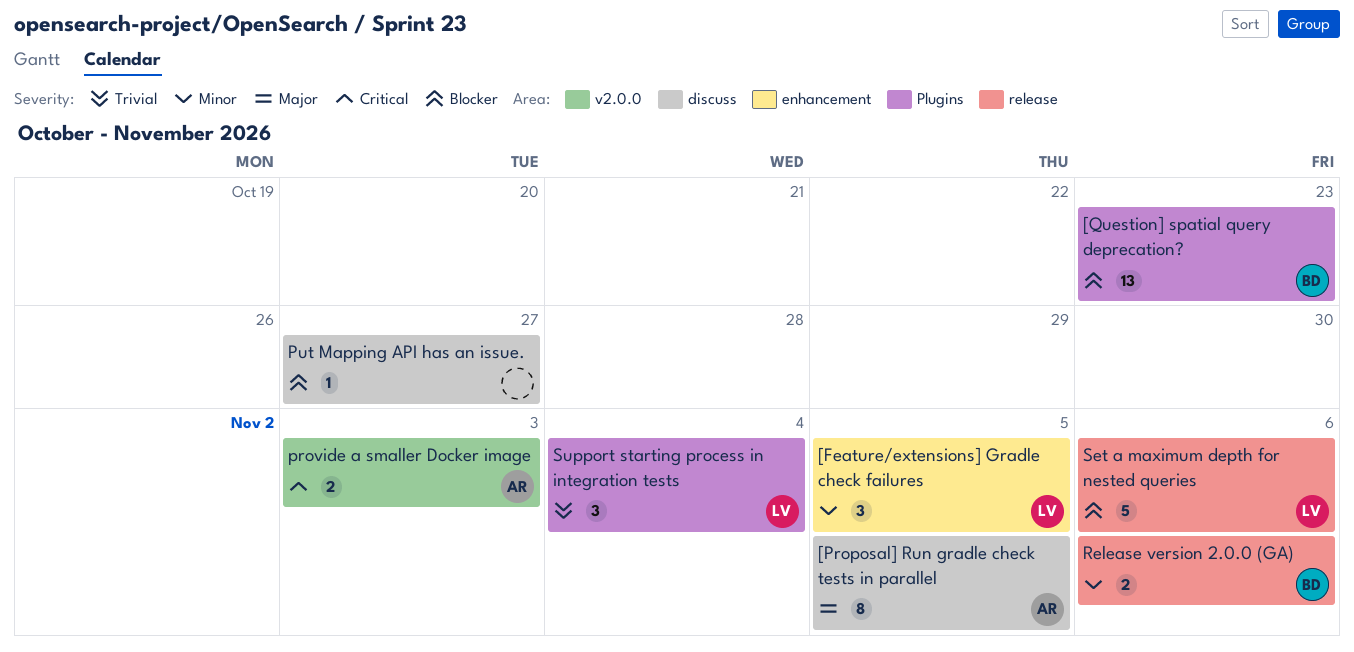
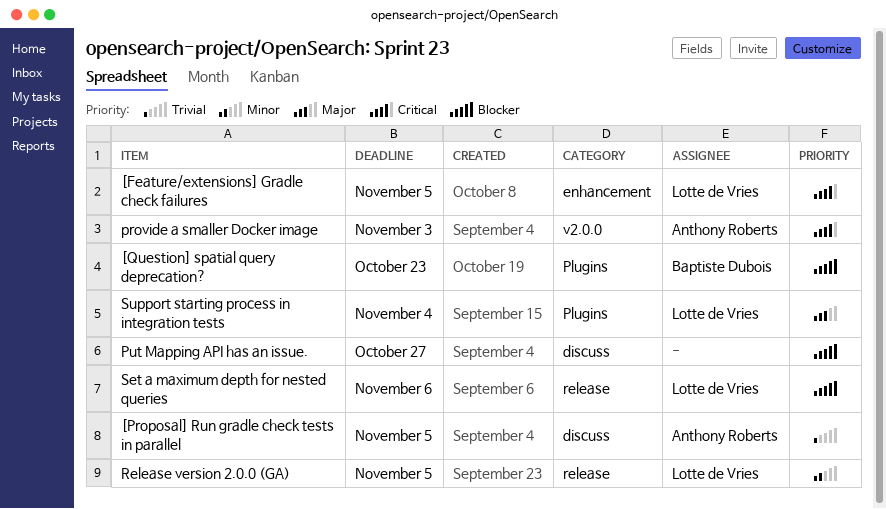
[Feature/extensions] Gradle check failures, priority: Minor -> Critical
[Proposal] Run gradle check tests in parallel, priority: Major -> Trivial
Release version 2.0.0 (GA), owner: Baptiste Dubois -> Lotte de Vries
Release version 2.0.0 (GA), due: Nov 6 -> Nov 5
Support starting process in integration tests, priority: Trivial -> Major

